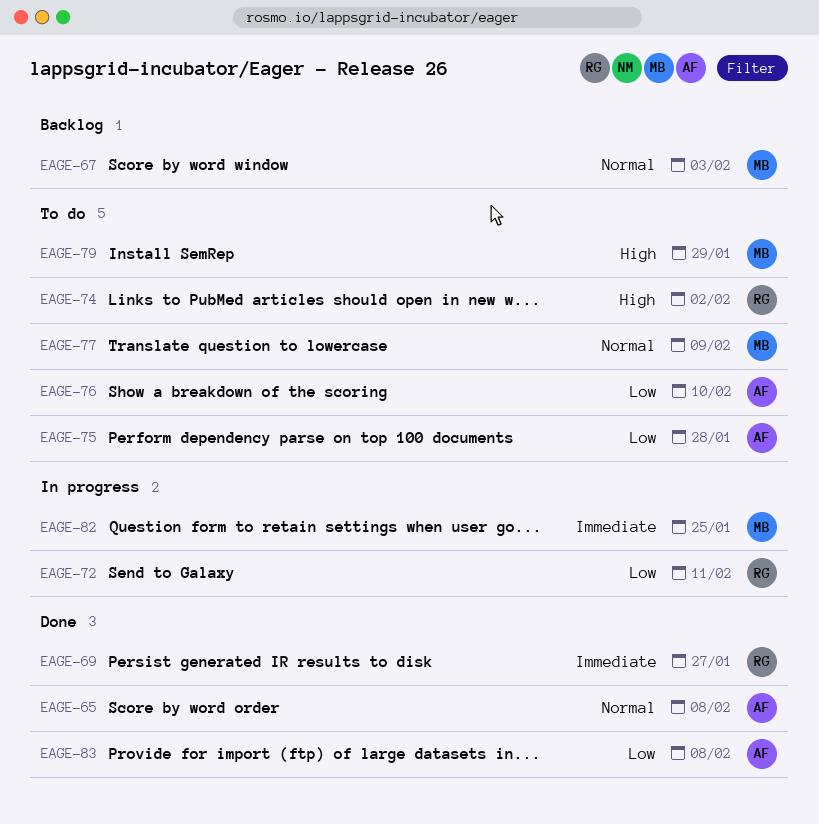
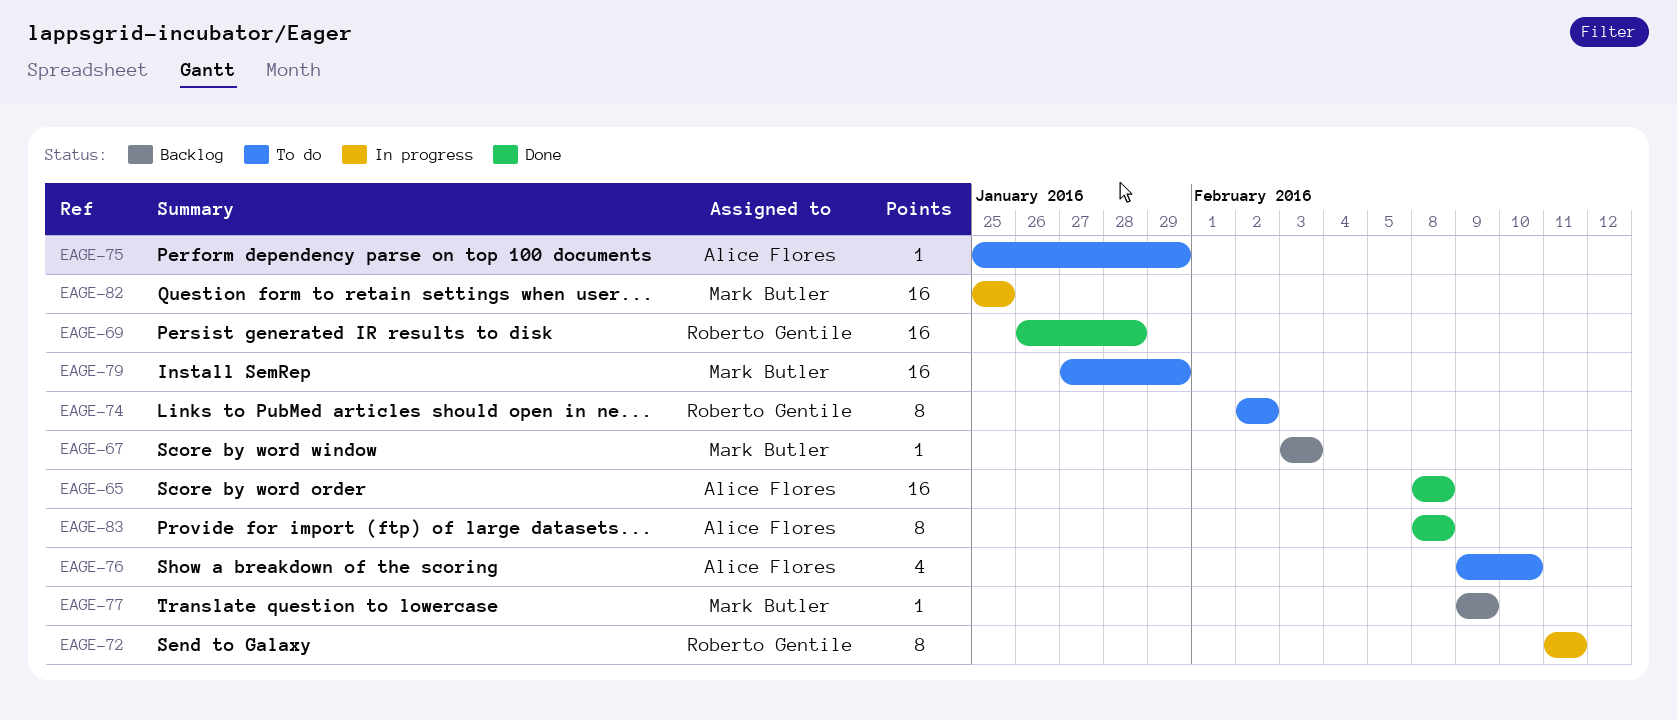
EAGE-69, due: Jan 27 -> Jan 28
EAGE-75, due: Jan 28 -> Jan 29
EAGE-77, status: To do -> Backlog

